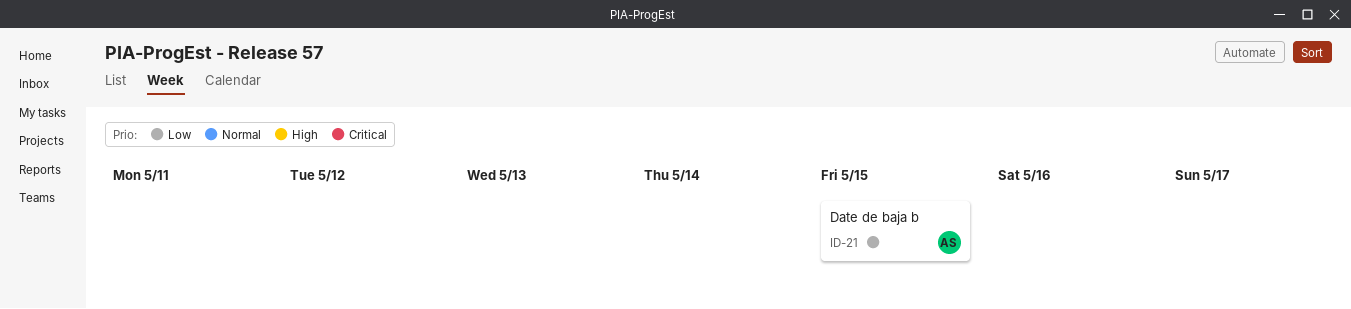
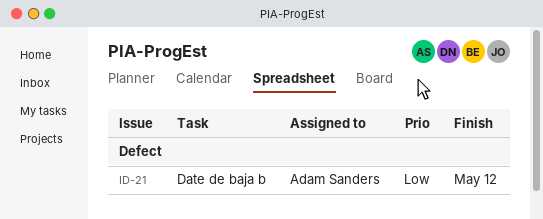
ID-21, due: May 15 -> May 12

